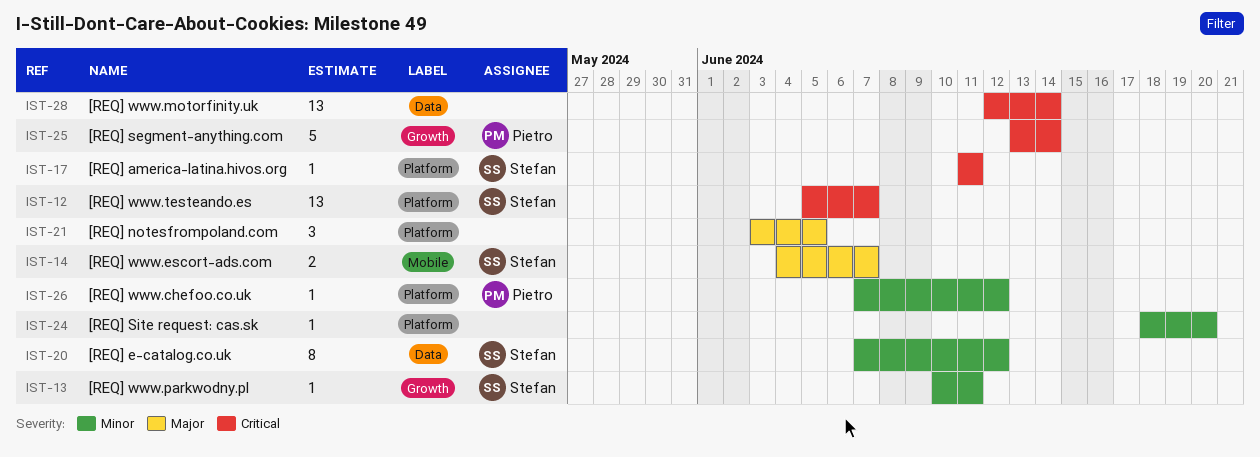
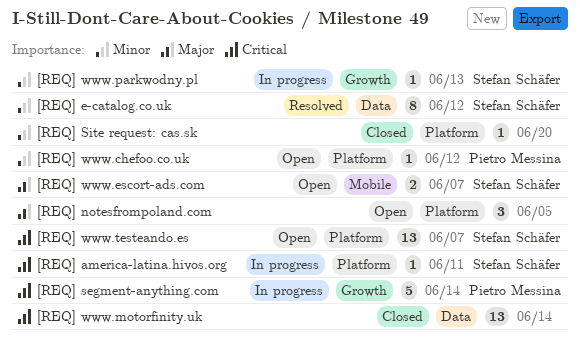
[REQ] www.parkwodny.pl, due: Jun 11 -> Jun 13

